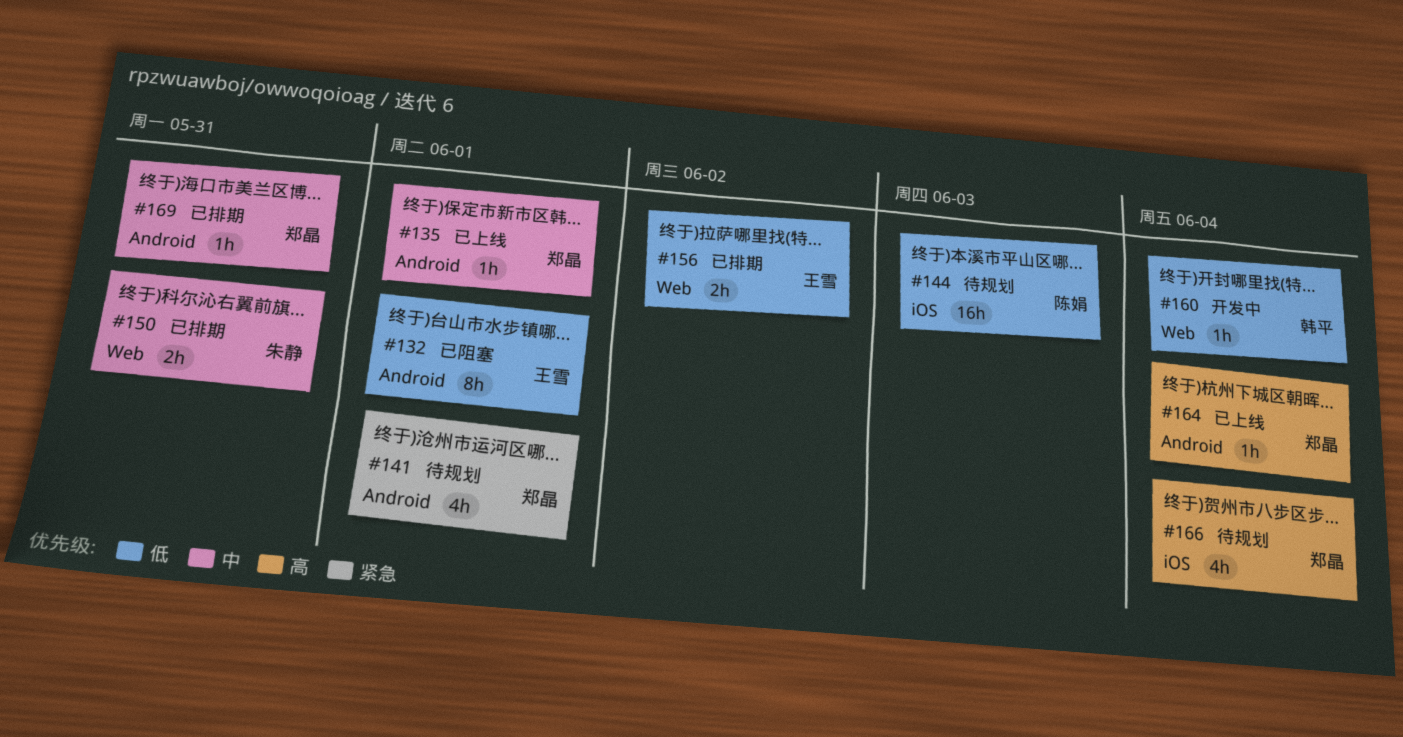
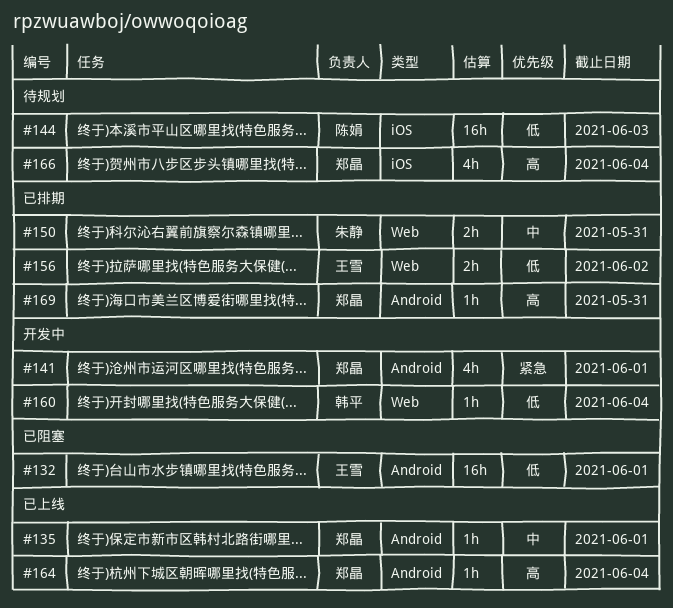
#132, estimate: 8h -> 16h
#141, status: 待规划 -> 开发中
#169, priority: 中 -> 高

